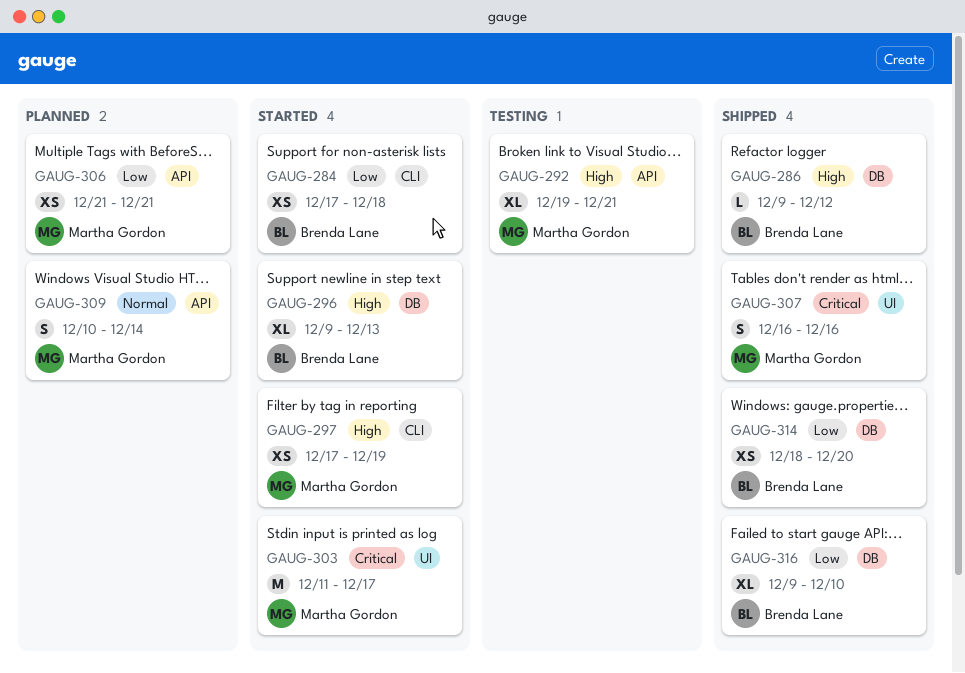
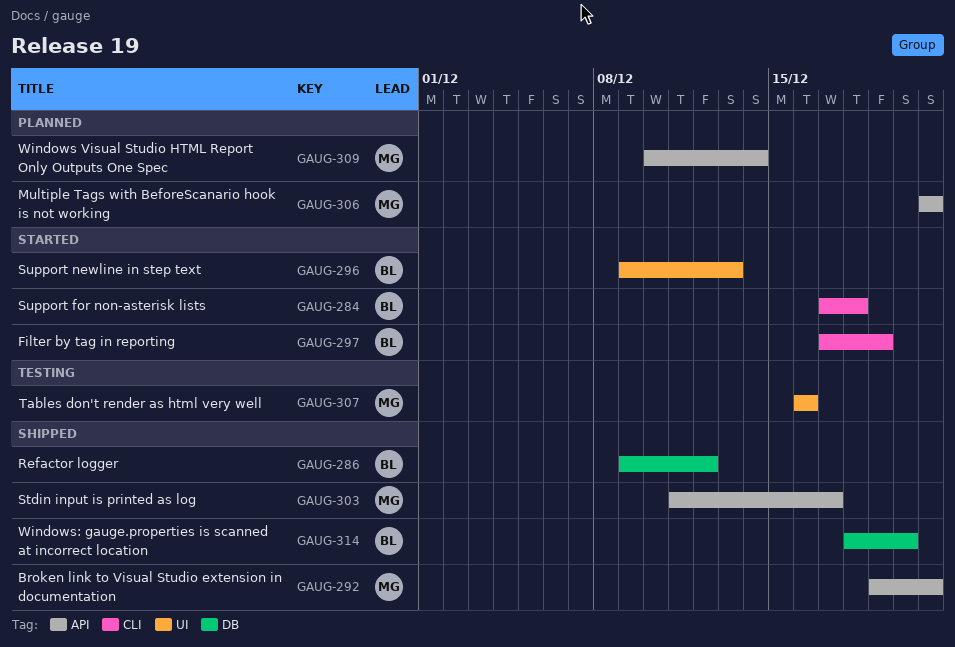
GAUG-292, status: Testing -> Shipped
GAUG-296, label: DB -> UI
GAUG-297, owner: Martha Gordon -> Brenda Lane
GAUG-303, status: Started -> Shipped
GAUG-303, label: UI -> API
GAUG-307, status: Shipped -> Testing
GAUG-316: present -> none

